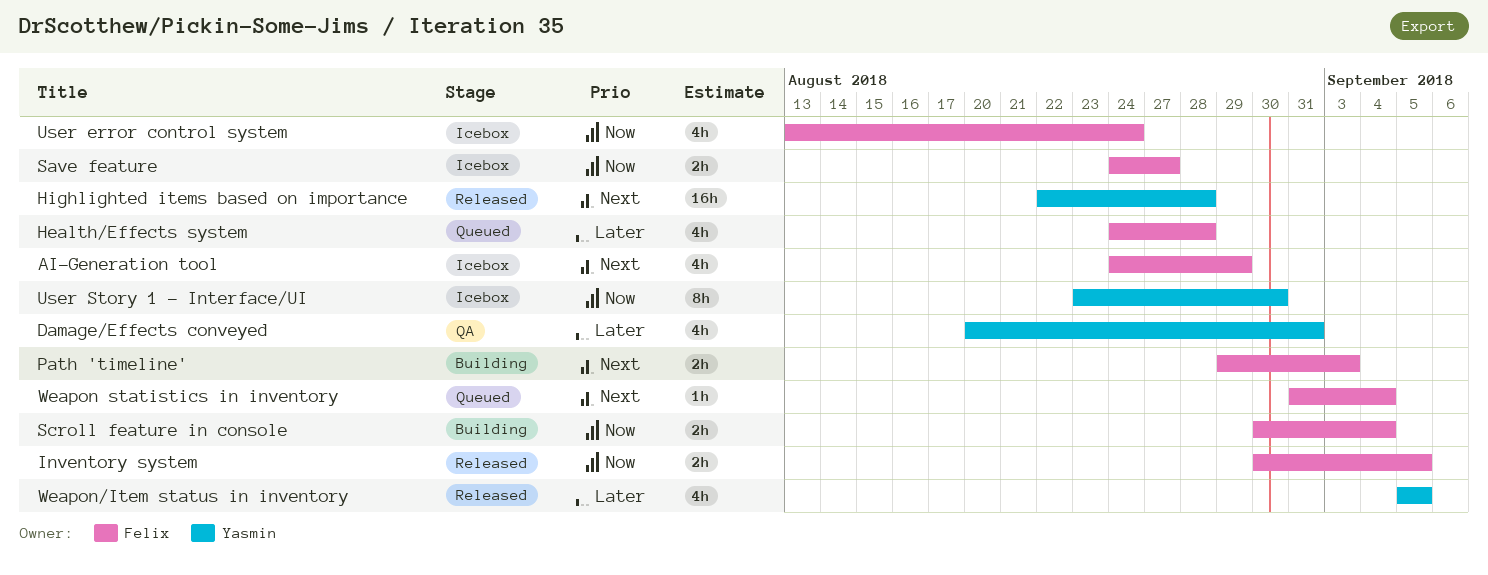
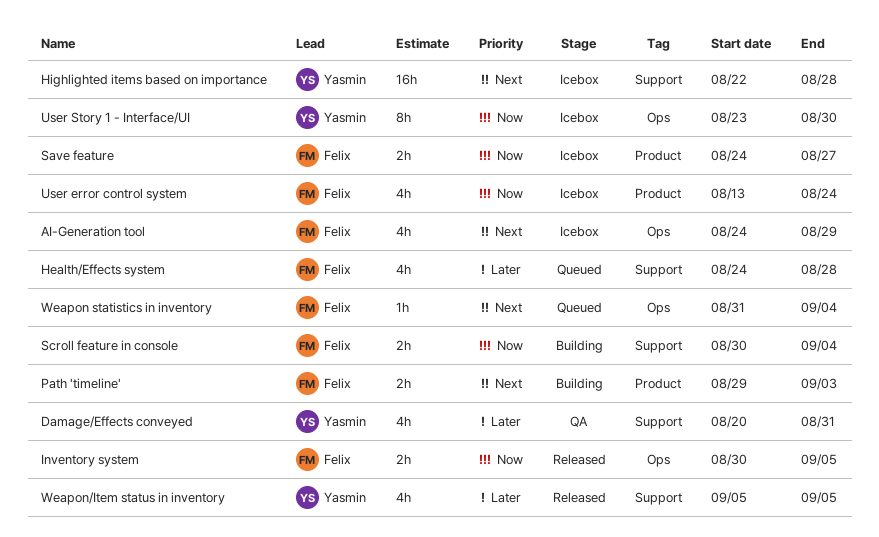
Highlighted items based on importance, status: Released -> Icebox

